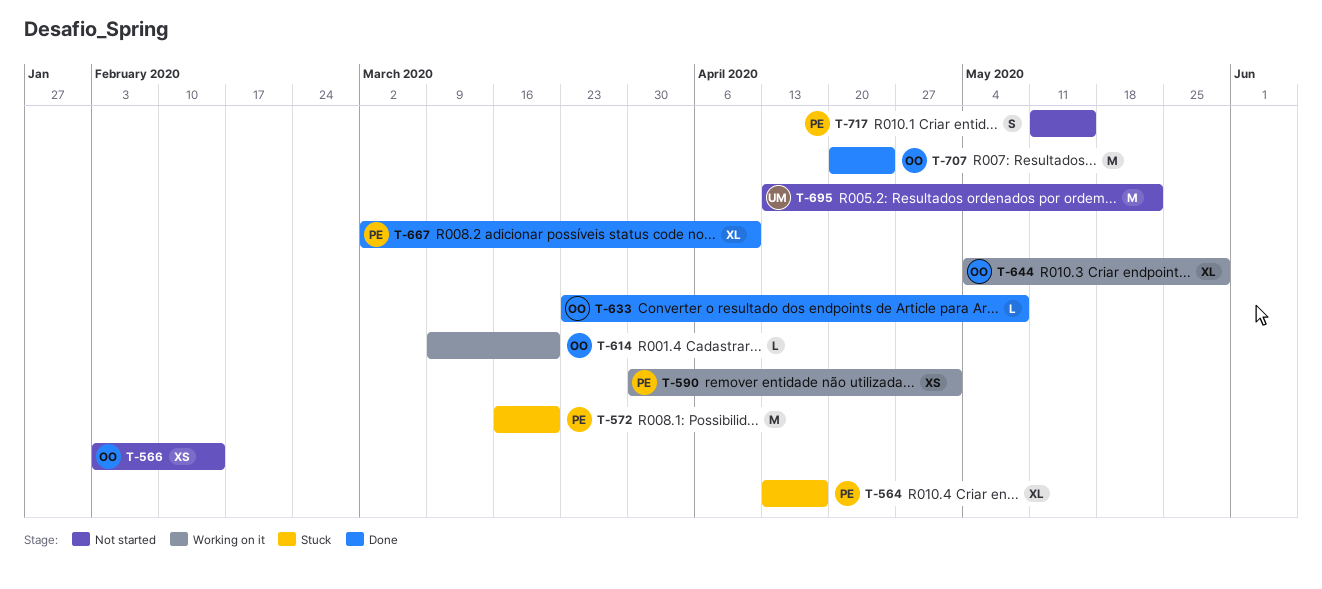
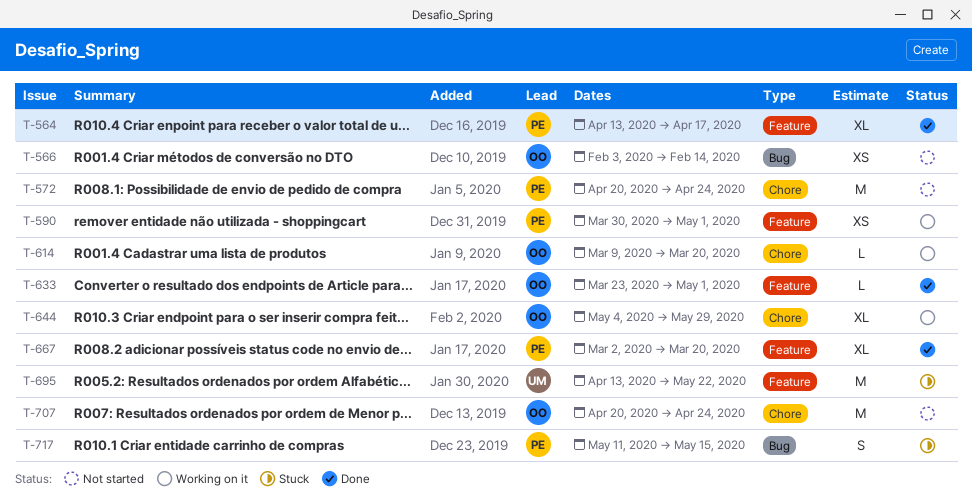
T-564, status: Stuck -> Done
T-572, status: Stuck -> Not started
T-572, start: Mar 16 -> Apr 20
T-572, due: Mar 20 -> Apr 24
T-633, due: May 8 -> May 1
T-667, due: Apr 10 -> Mar 20
T-695, status: Not started -> Stuck
T-707, status: Done -> Not started
T-717, status: Not started -> Stuck

